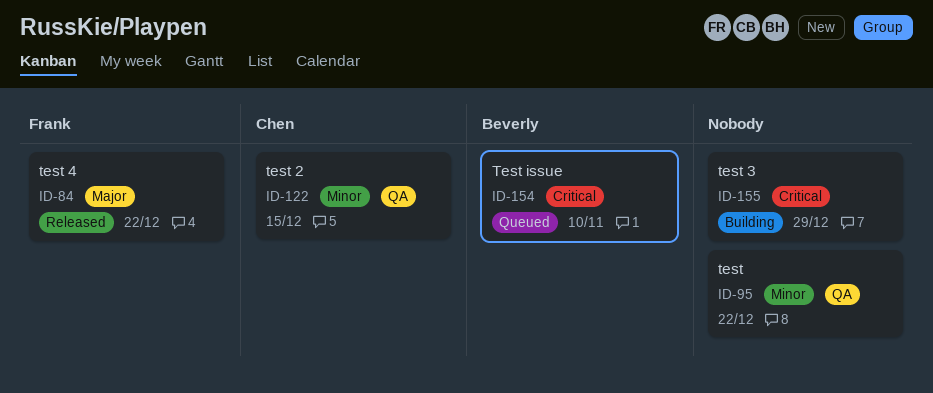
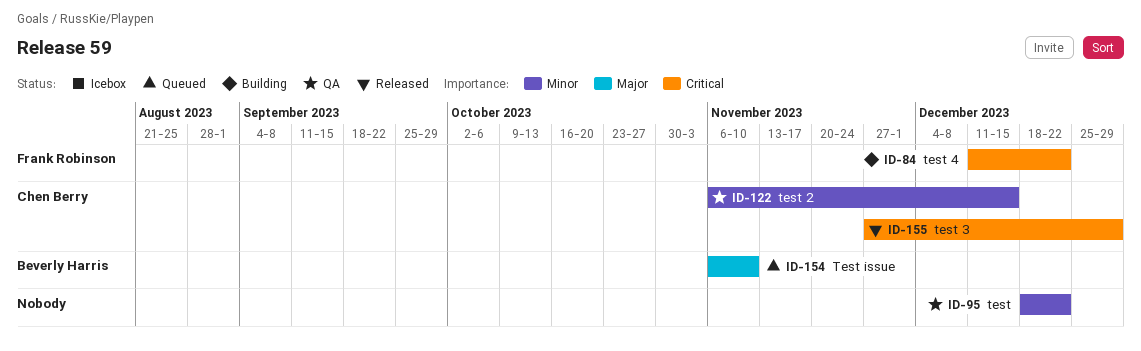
ID-84, status: Released -> Building
ID-84, priority: Major -> Critical
ID-154, priority: Critical -> Major
ID-155, status: Building -> Released
ID-155, owner: none -> Chen Berry

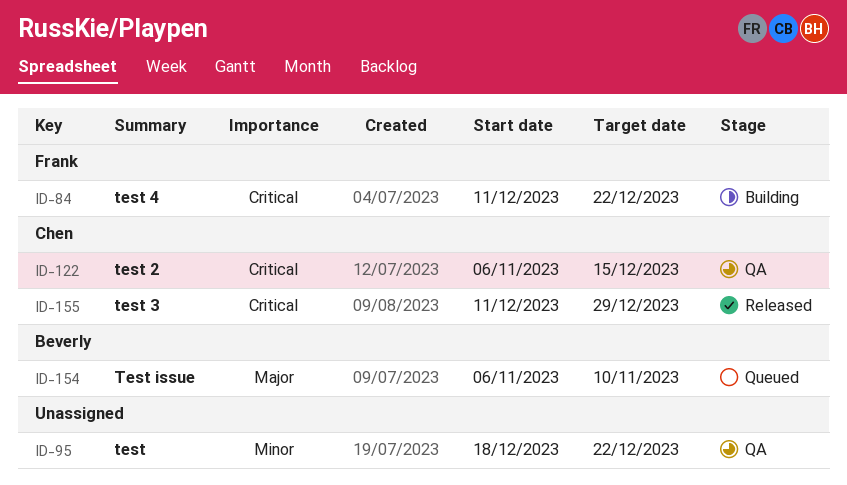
ID-122, priority: Minor -> Critical
ID-155, start: Nov 27 -> Dec 11

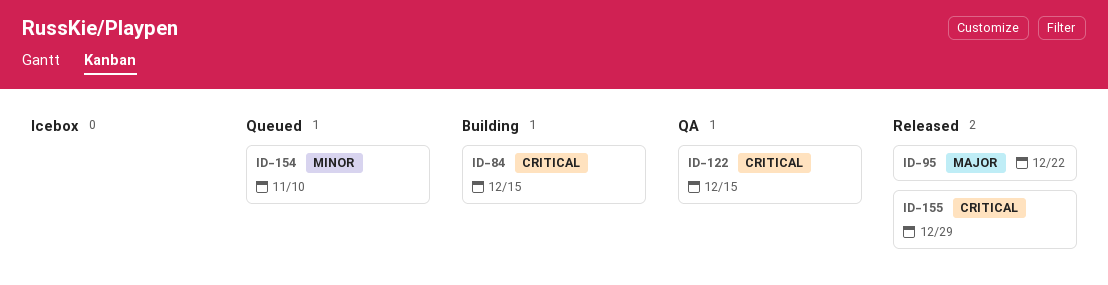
ID-84, due: Dec 22 -> Dec 15
ID-95, status: QA -> Released
ID-95, priority: Minor -> Major
ID-154, priority: Major -> Minor

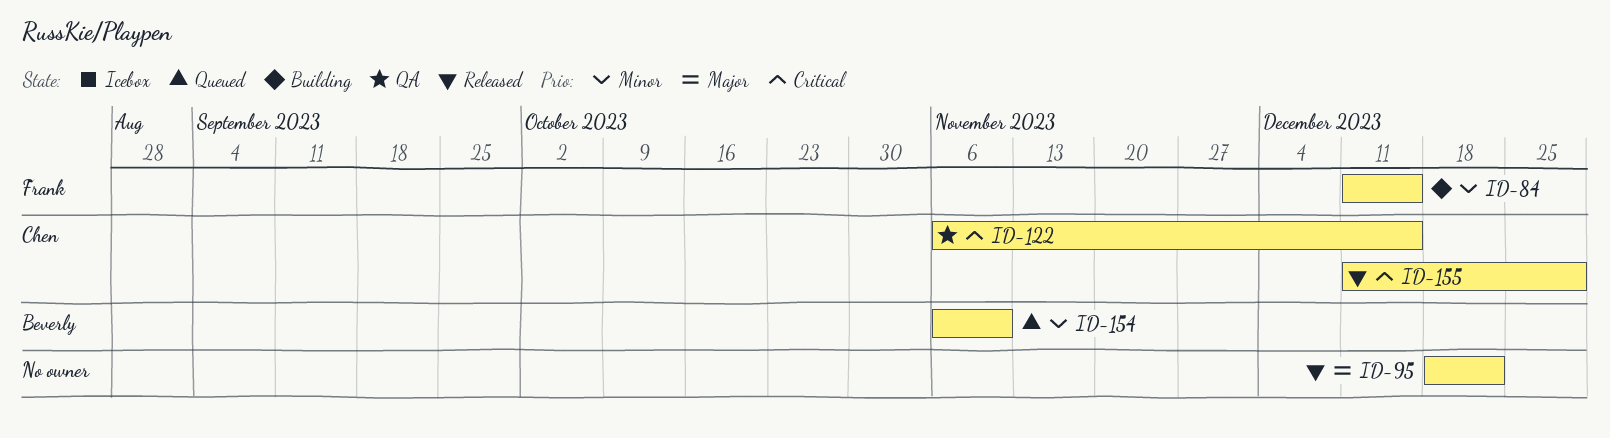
ID-84, priority: Critical -> Minor

